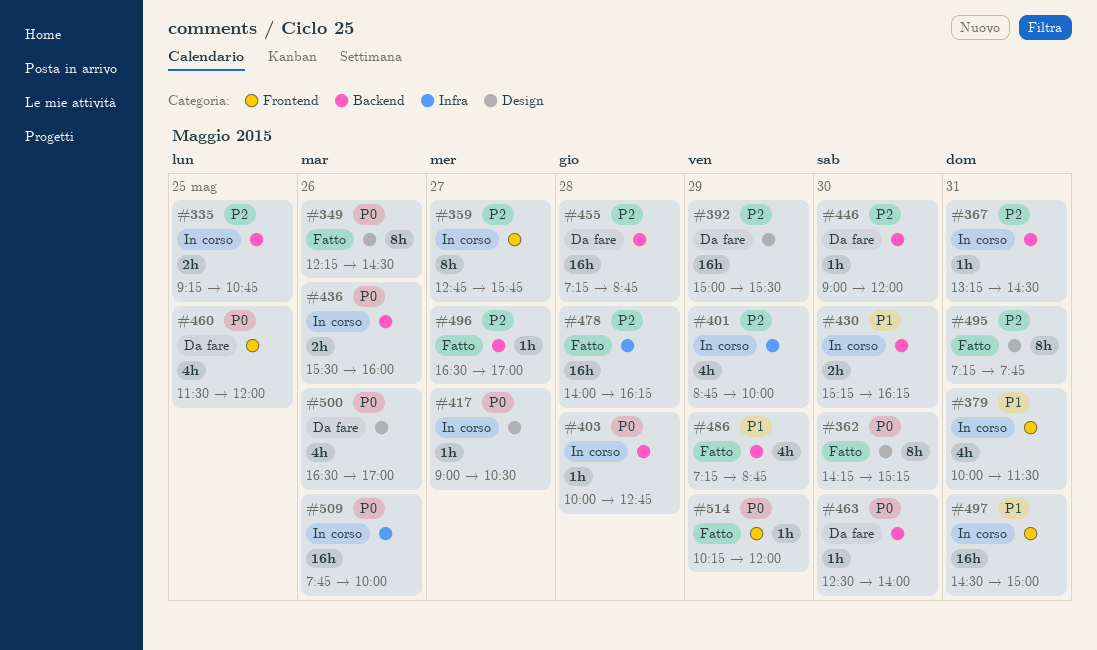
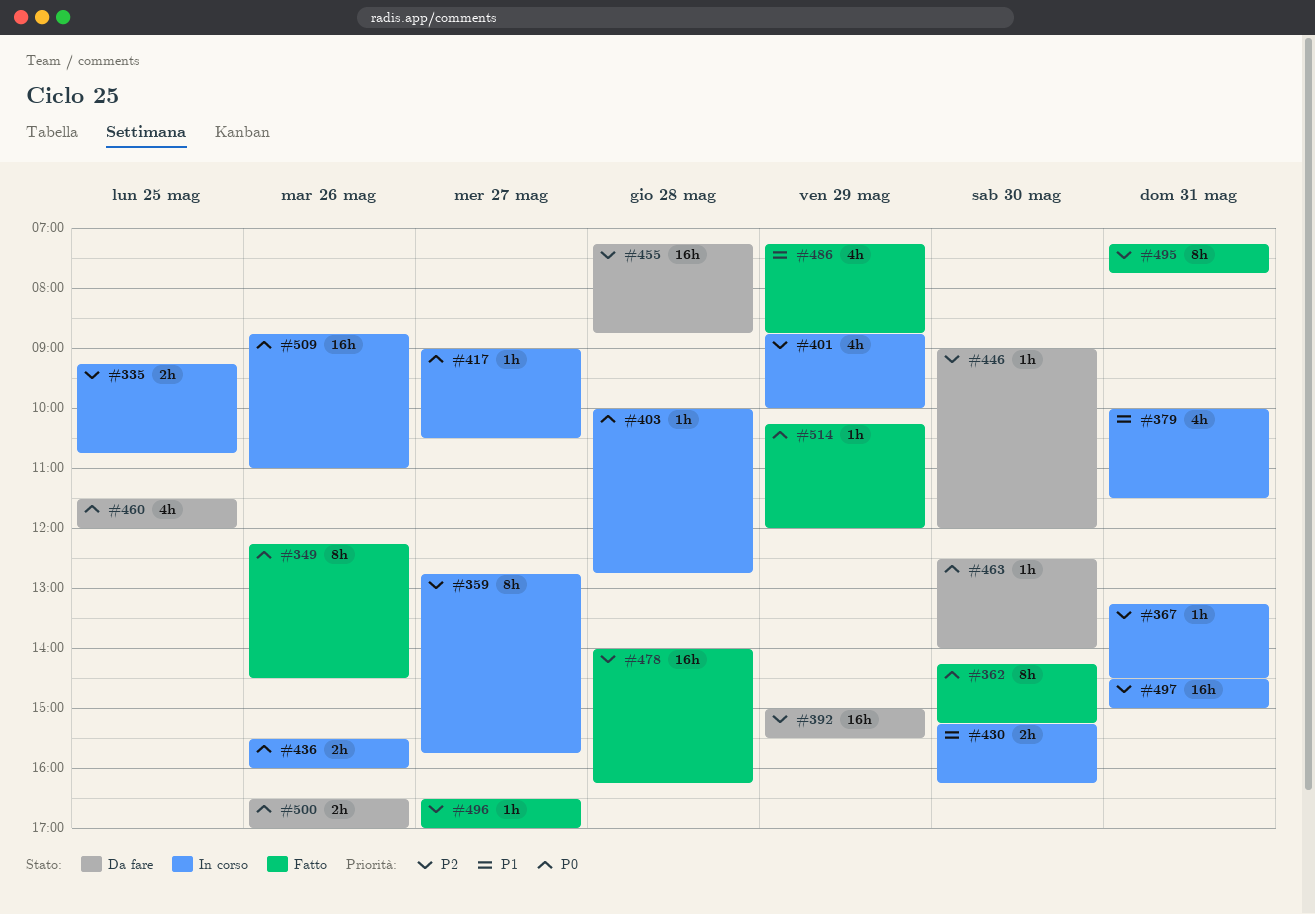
#497, priority: P1 -> P2
#500, estimate: 4h -> 2h
#509, begins: 07:45 -> 08:45
#509, ends: 10:00 -> 11:00

